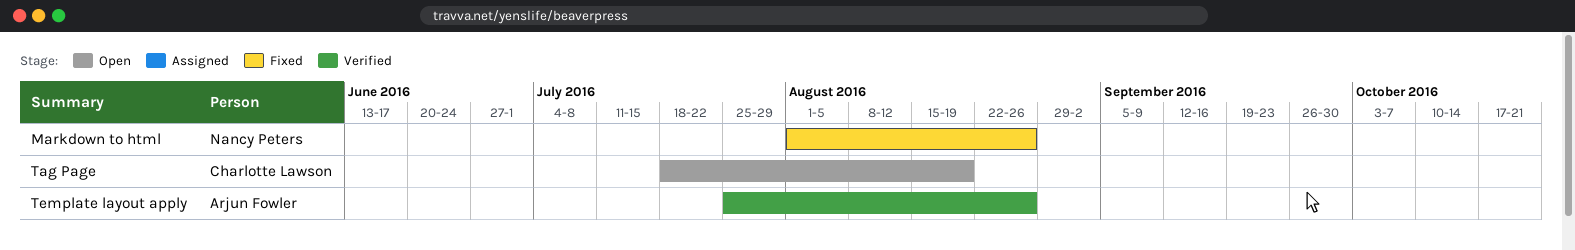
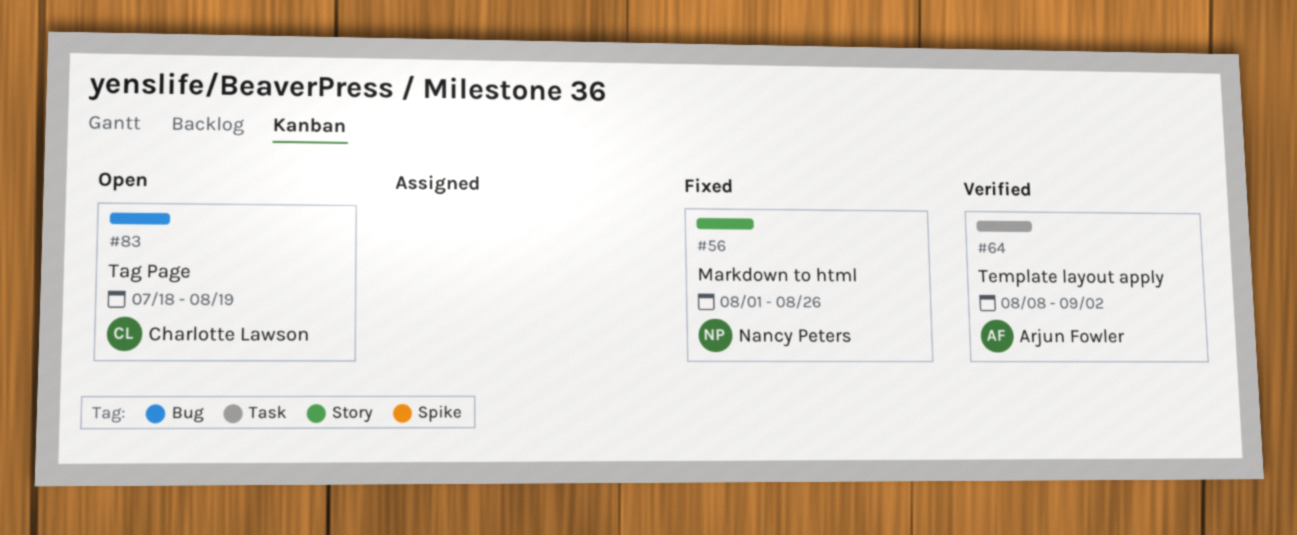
Template layout apply, start: Jul 25 -> Aug 8
Template layout apply, due: Aug 26 -> Sep 2

